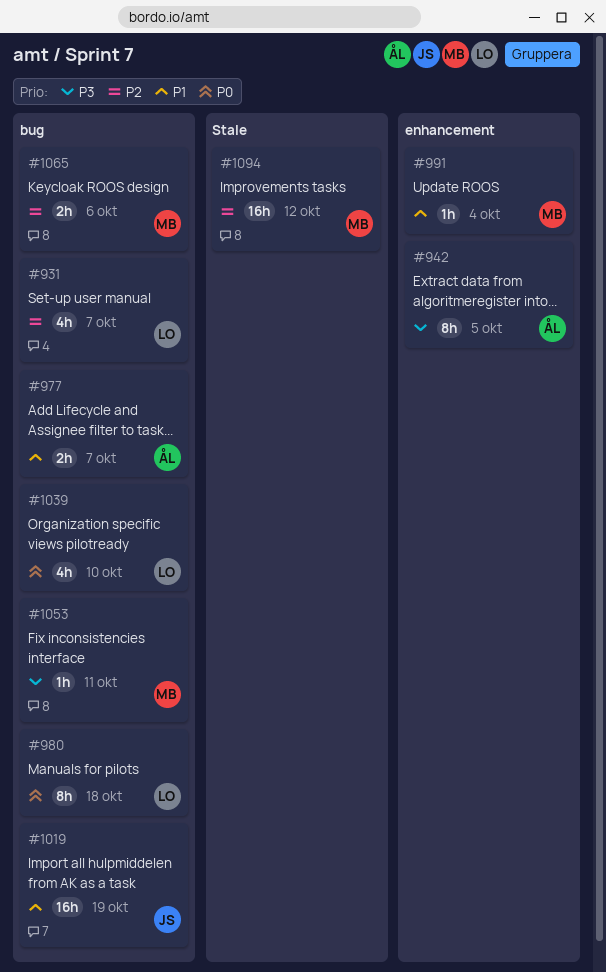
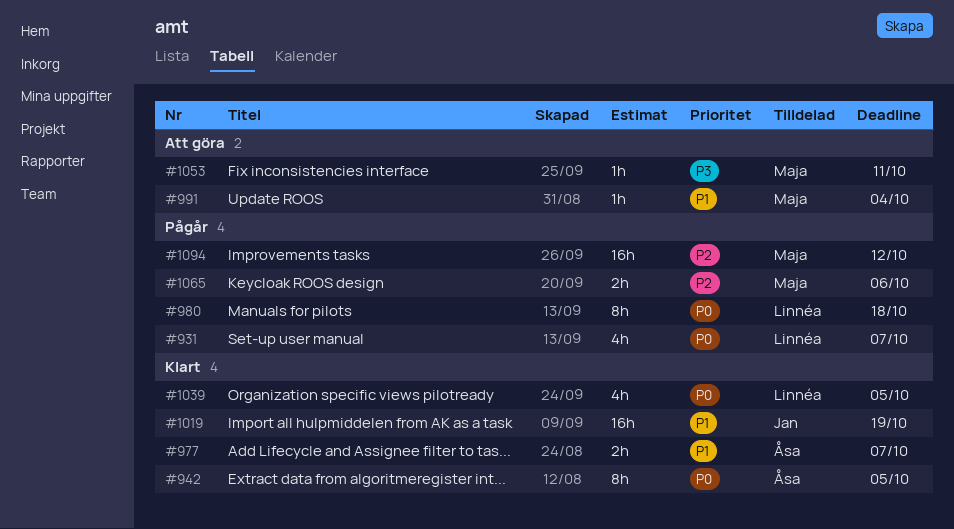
#931, priority: P2 -> P0
#942, priority: P3 -> P0
#1039, due: Oct 10 -> Oct 5

